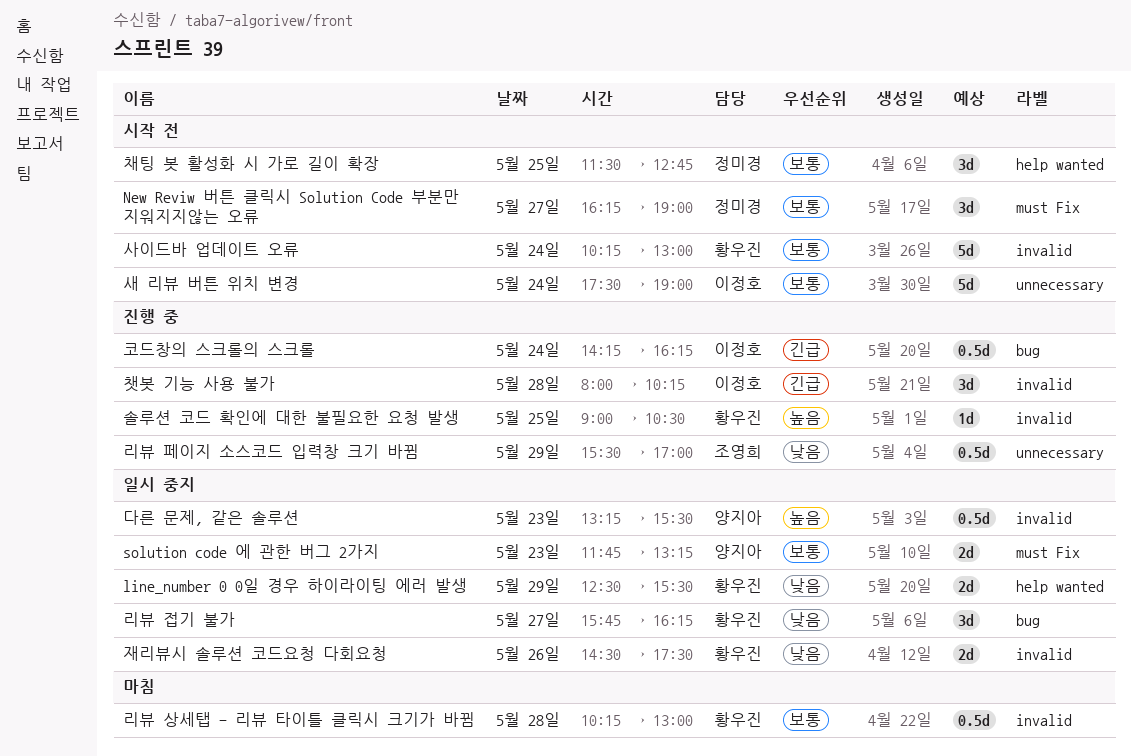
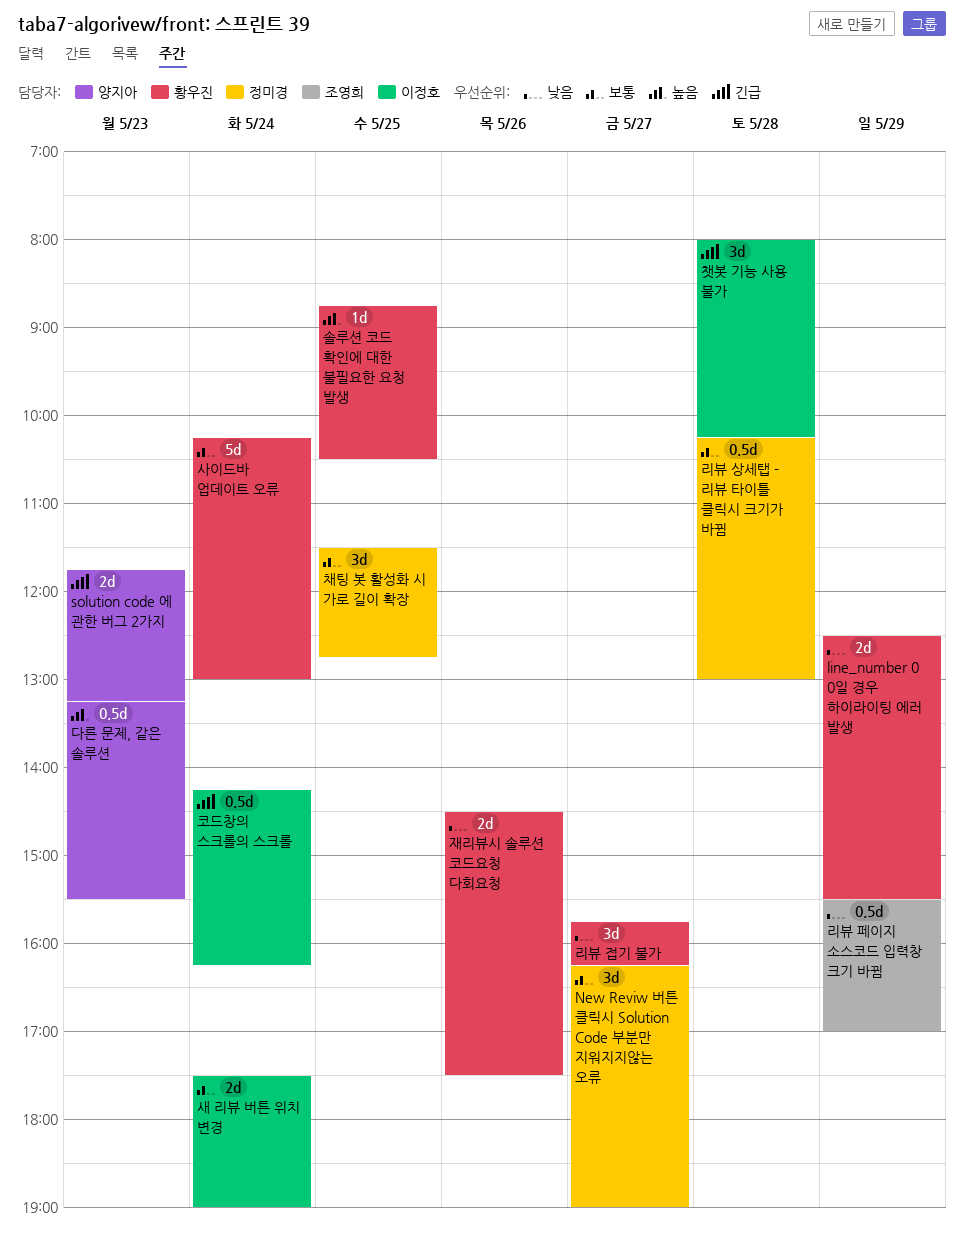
solution code 에 관한 버그 2가지, priority: 보통 -> 긴급
리뷰 상세탭 - 리뷰 타이틀 클릭시 크기가 바뀜, owner: 황우진 -> 정미경
새 리뷰 버튼 위치 변경, estimate: 5d -> 2d
솔루션 코드 확인에 대한 불필요한 요청 발생, begins: 09:00 -> 08:45

